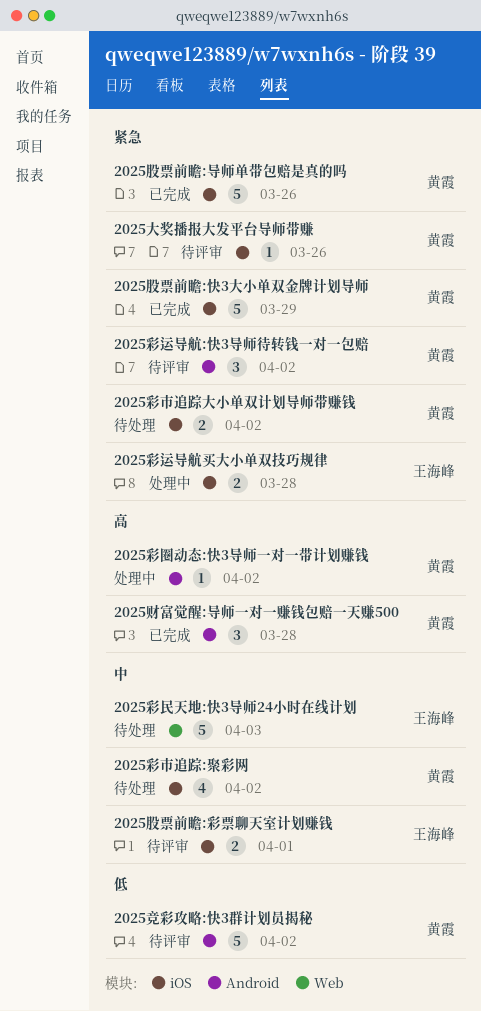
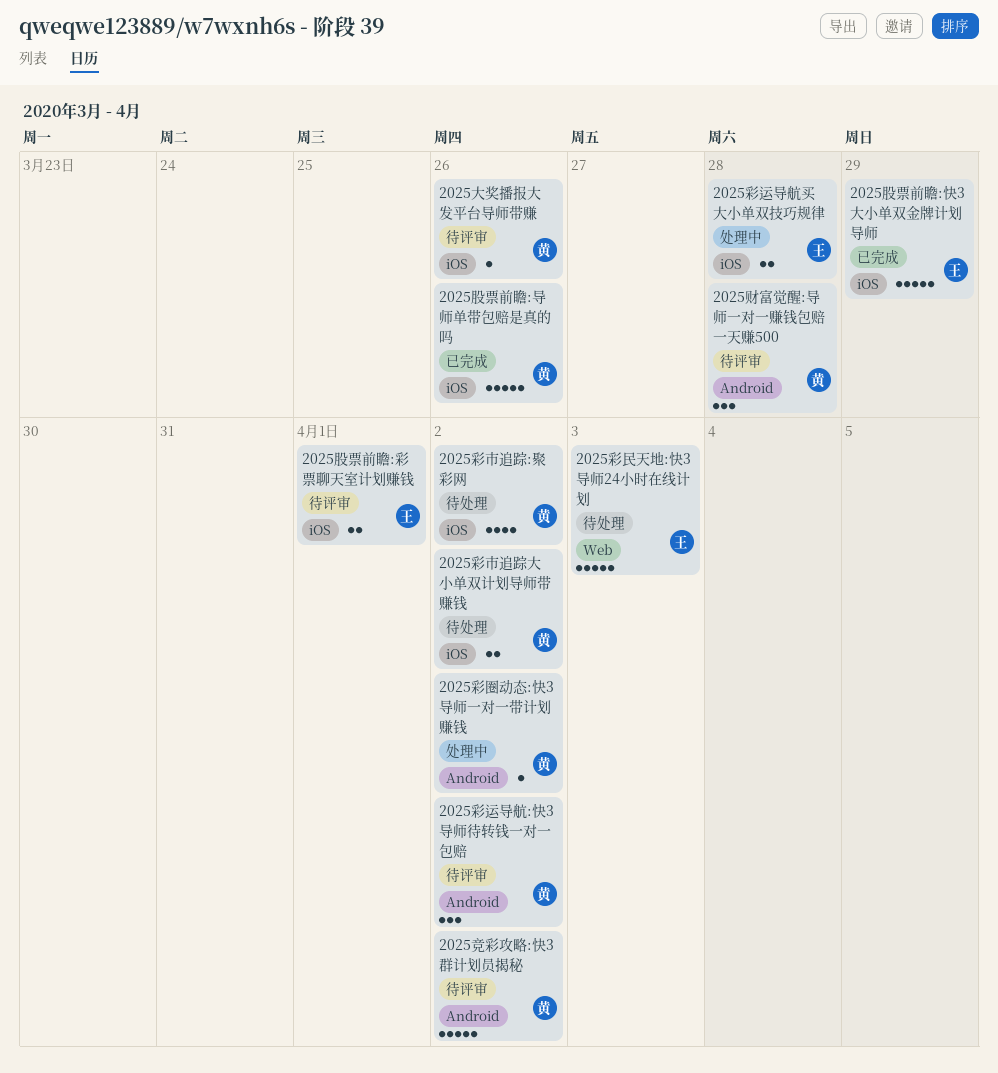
2025股票前瞻:快3大小单双金牌计划导师, owner: 黄霞 -> 王海峰
2025财富觉醒:导师一对一赚钱包赔一天赚500, status: 已完成 -> 待评审

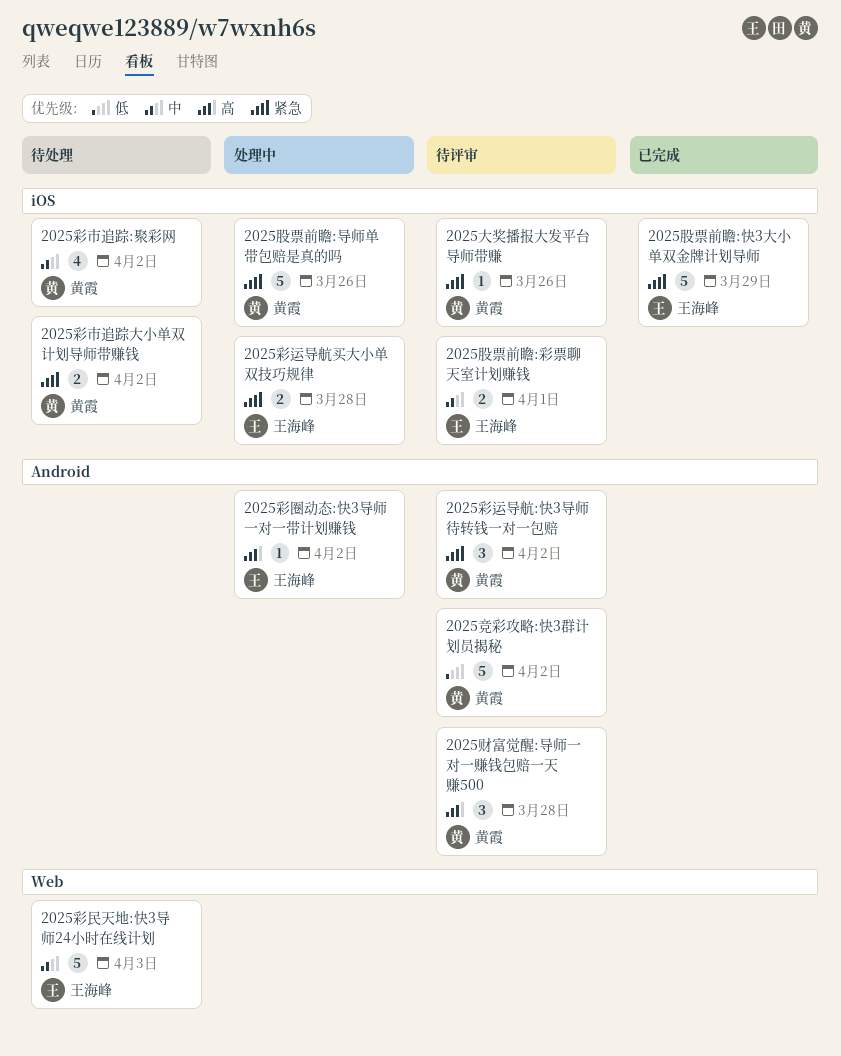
2025彩圈动态:快3导师一对一带计划赚钱, owner: 黄霞 -> 王海峰
2025股票前瞻:导师单带包赔是真的吗, status: 已完成 -> 处理中

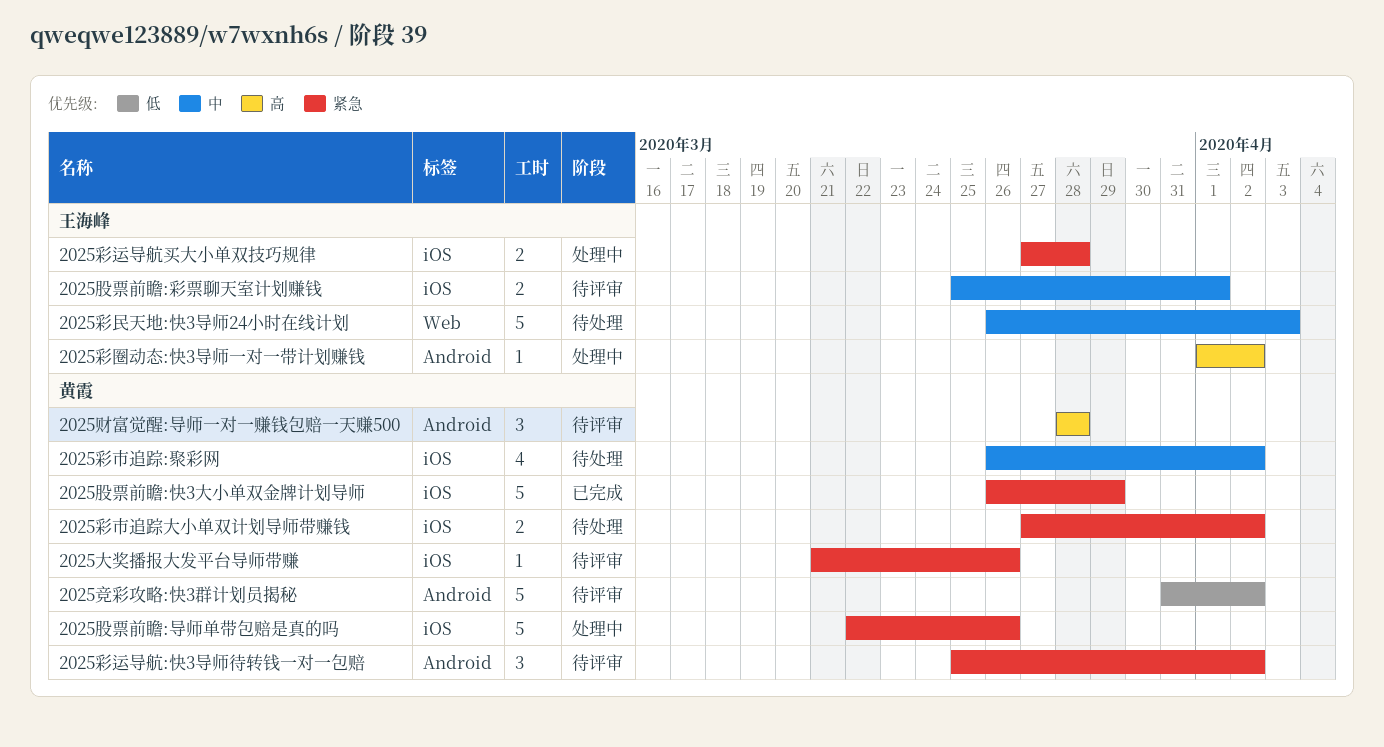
2025股票前瞻:快3大小单双金牌计划导师, owner: 王海峰 -> 黄霞

